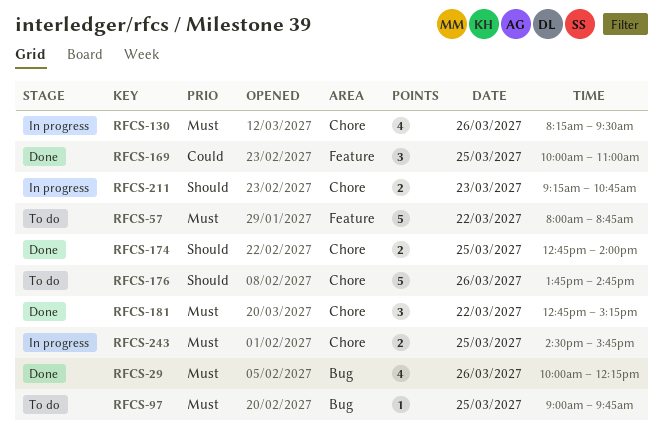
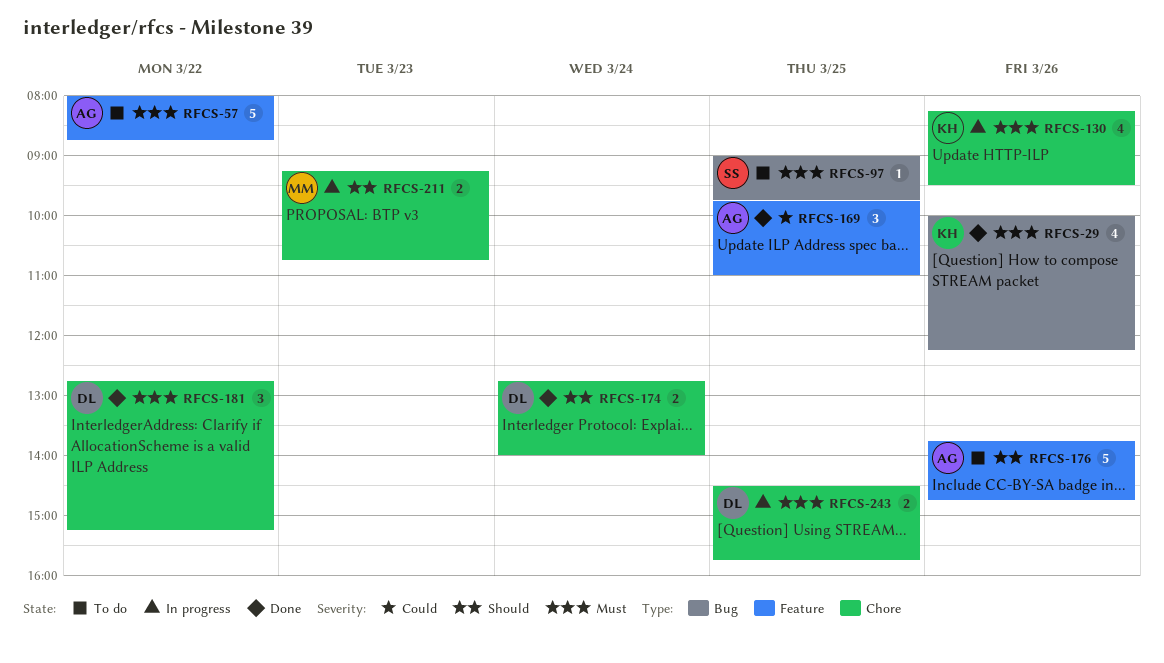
RFCS-169, begins: 10:00 -> 09:45
RFCS-174, day: Mar 25 -> Mar 24
RFCS-176, label: Chore -> Feature

